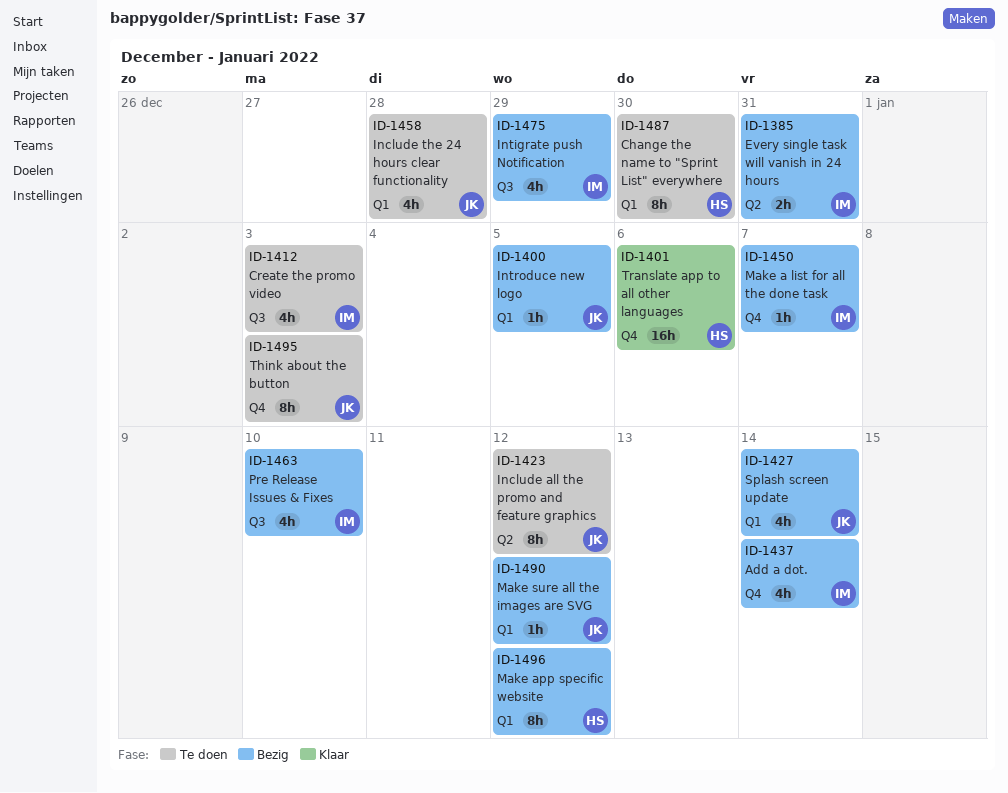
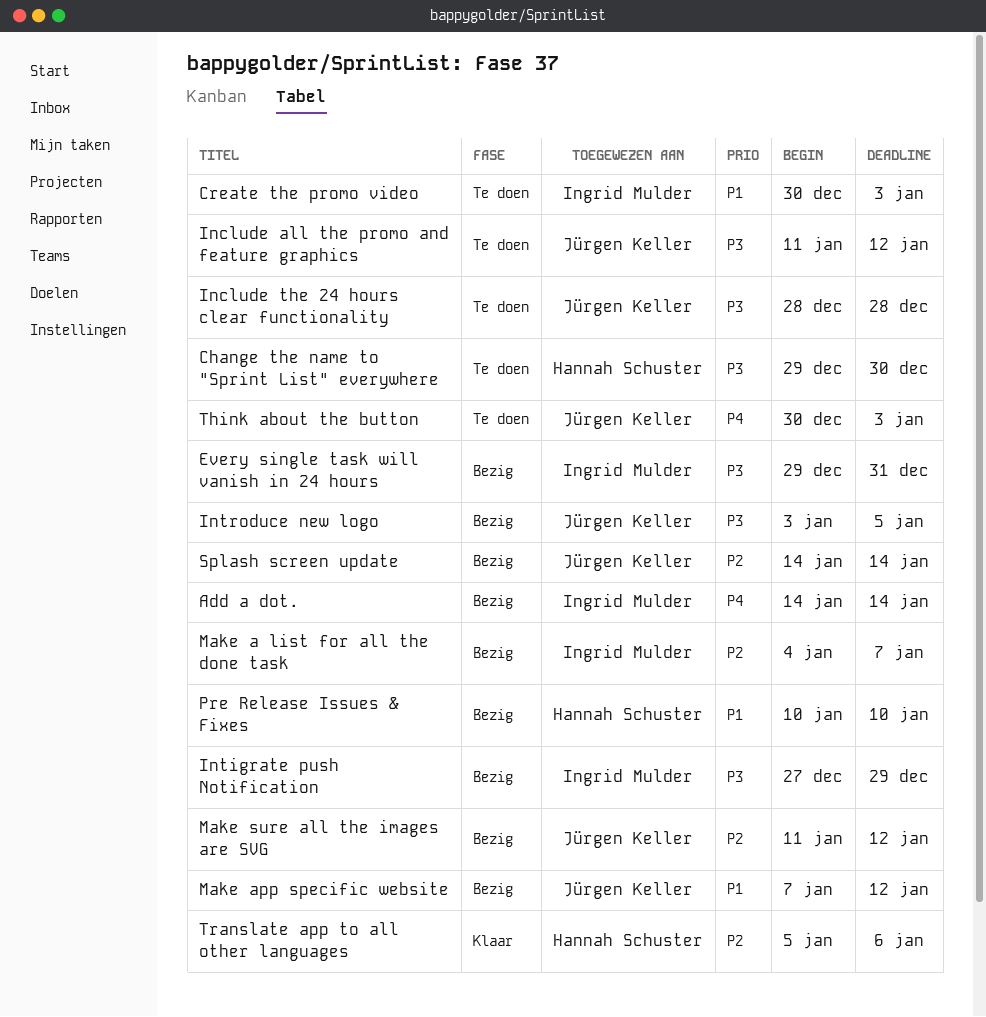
Make app specific website, owner: Hannah Schuster -> Jürgen Keller
Pre Release Issues & Fixes, owner: Ingrid Mulder -> Hannah Schuster

